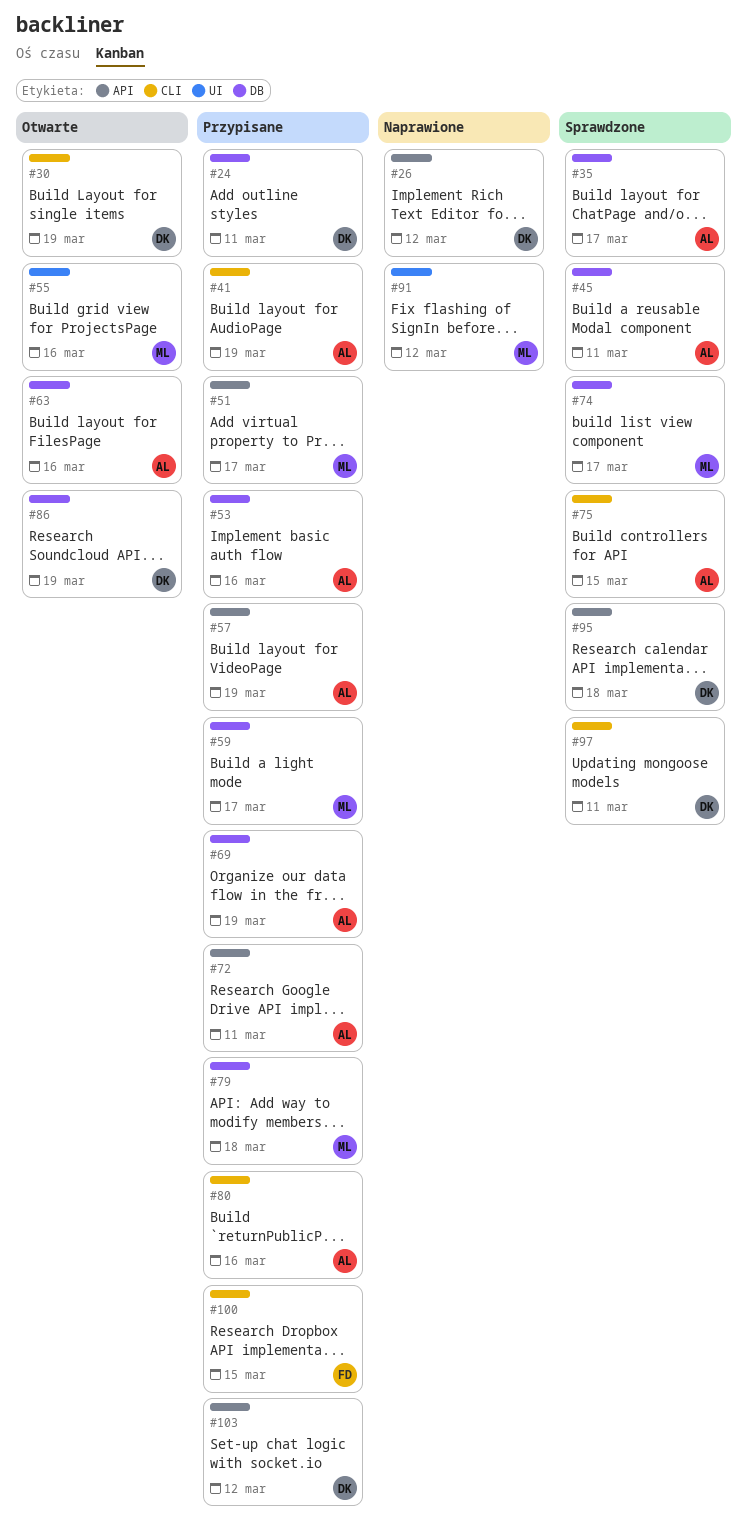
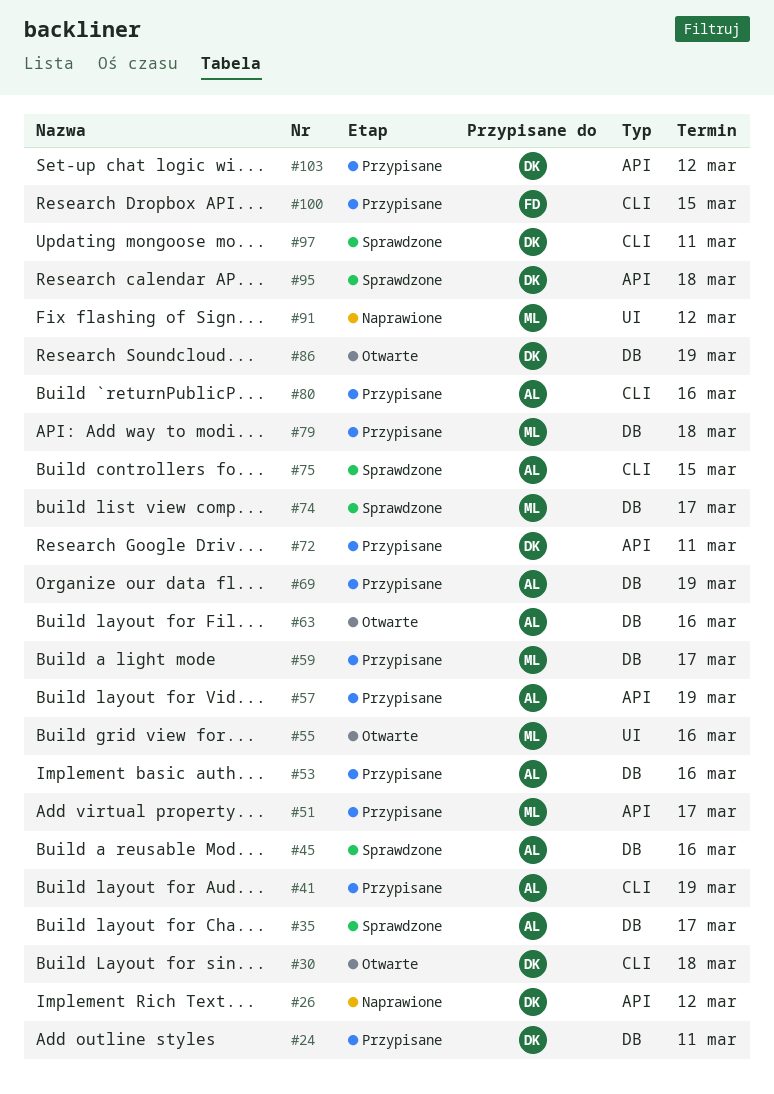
#30, due: Mar 19 -> Mar 18
#45, due: Mar 11 -> Mar 16
#72, owner: AL -> DK

